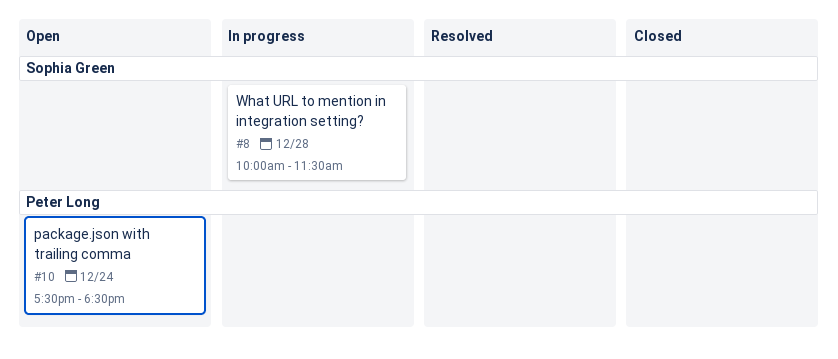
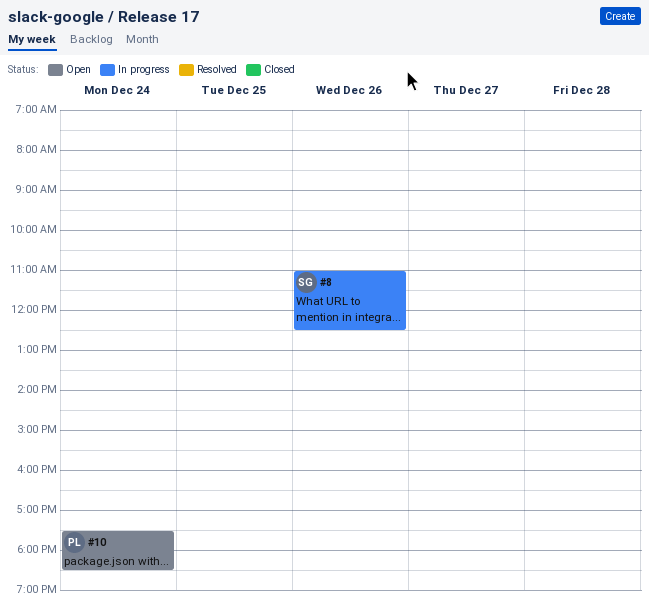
#8, day: Dec 28 -> Dec 26
#8, begins: 10:00 -> 11:00
#8, ends: 11:30 -> 12:30

